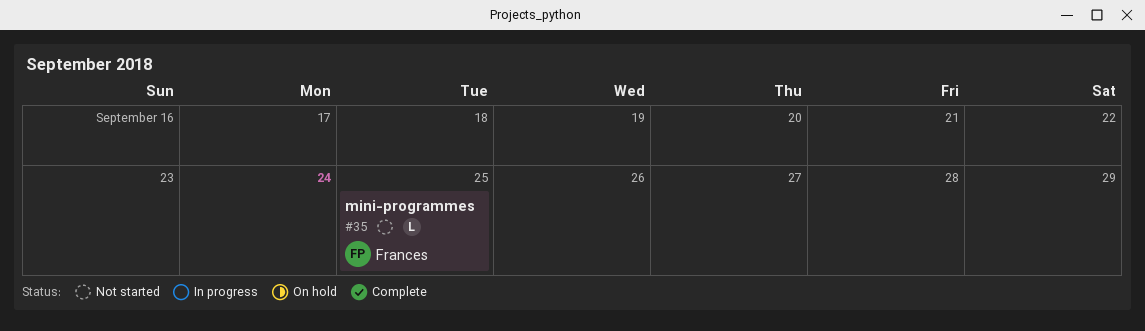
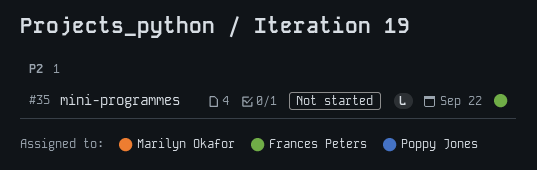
#35, due: Sep 25 -> Sep 22

